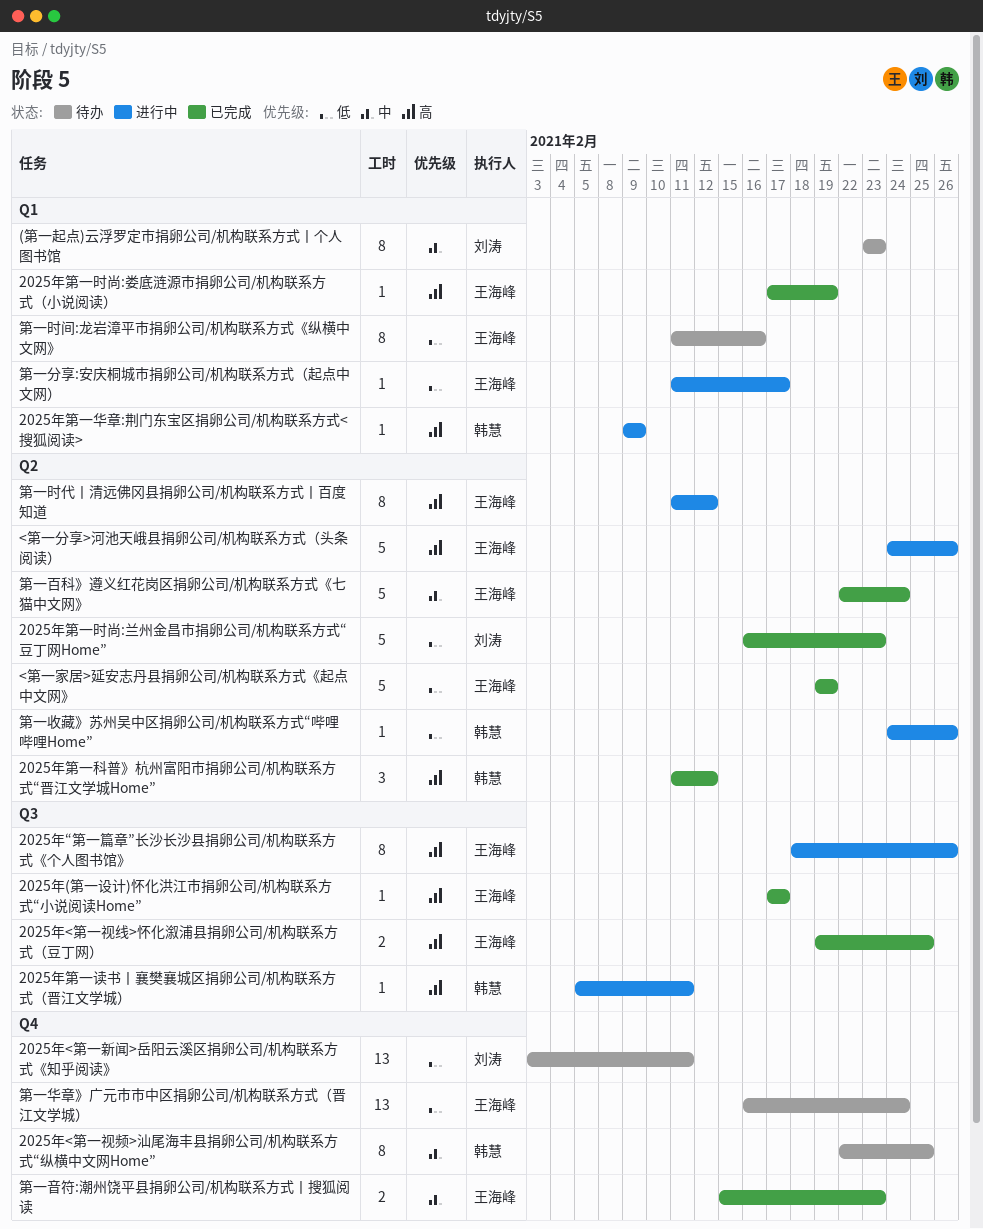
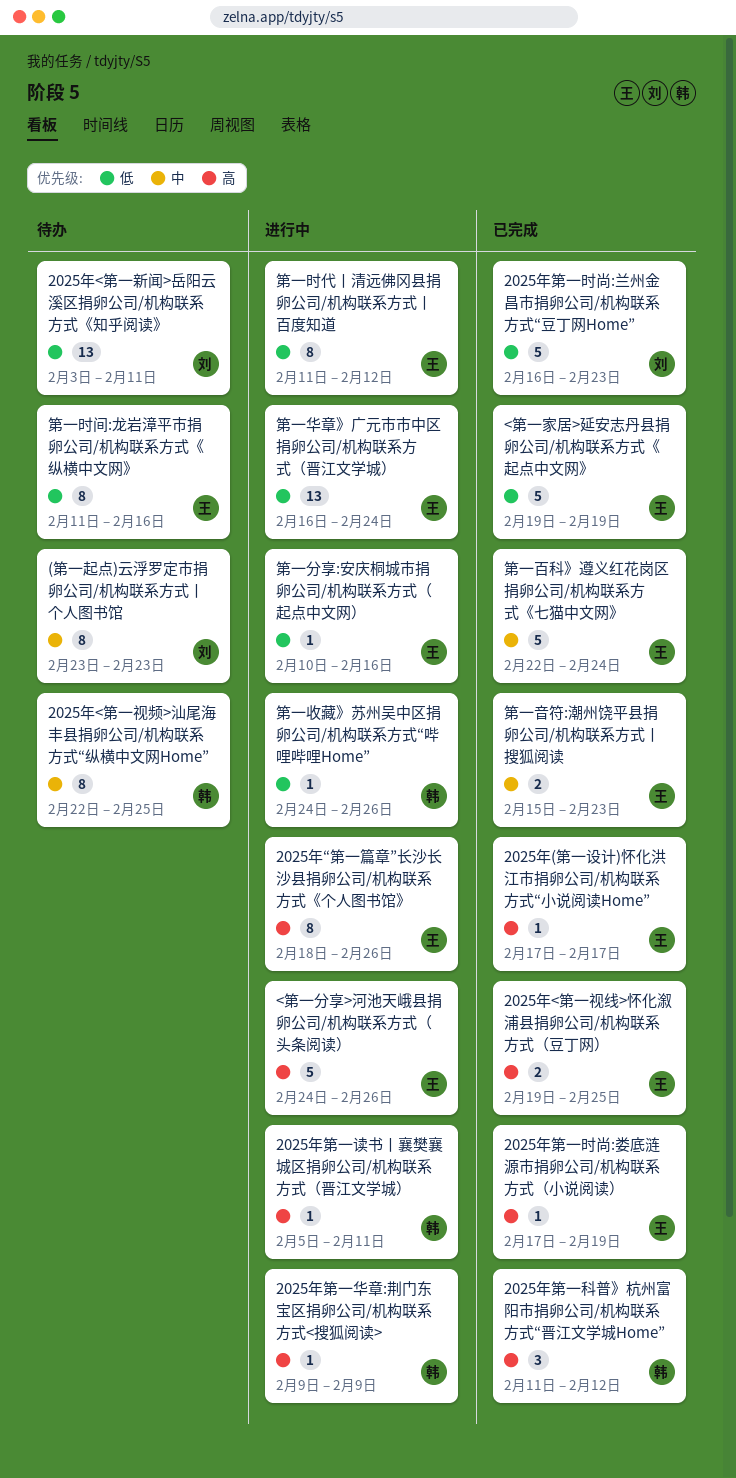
第一分享:安庆桐城市捐卵公司/机构联系方式（起点中文网）, start: Feb 11 -> Feb 10
第一分享:安庆桐城市捐卵公司/机构联系方式（起点中文网）, due: Feb 17 -> Feb 16
第一华章》广元市市中区捐卵公司/机构联系方式（晋江文学城）, status: 待办 -> 进行中
第一时代丨清远佛冈县捐卵公司/机构联系方式丨百度知道, priority: 高 -> 低

